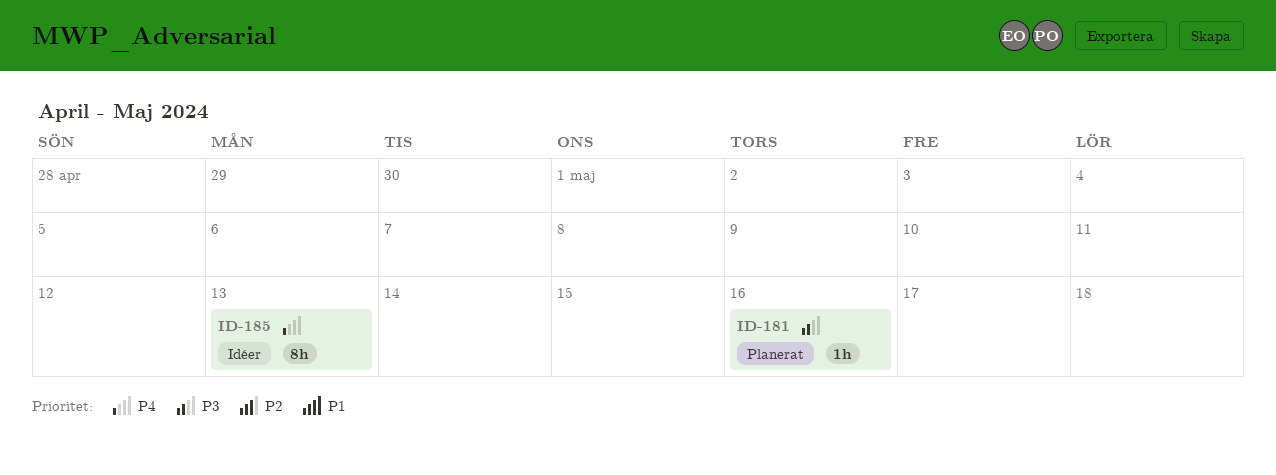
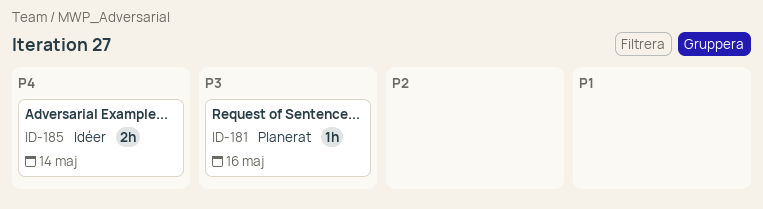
ID-185, estimate: 8h -> 2h
ID-185, due: May 13 -> May 14

